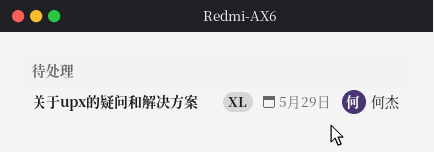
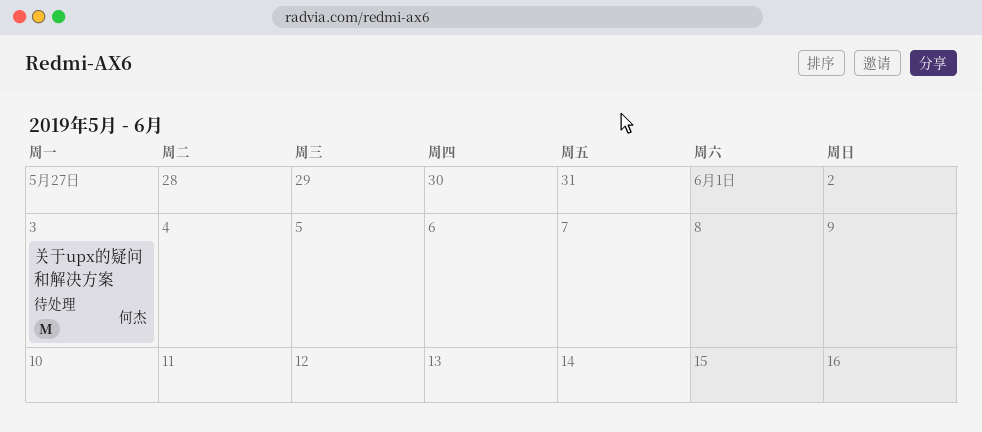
关于upx的疑问和解决方案, estimate: XL -> M
关于upx的疑问和解决方案, due: May 29 -> Jun 3

